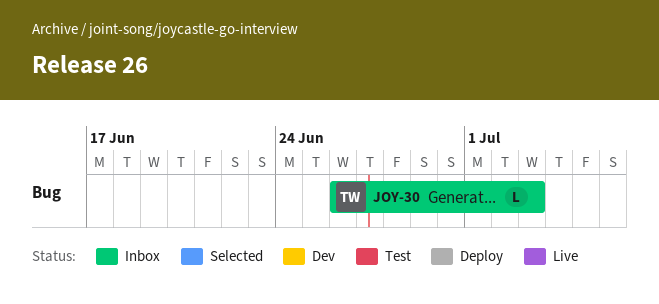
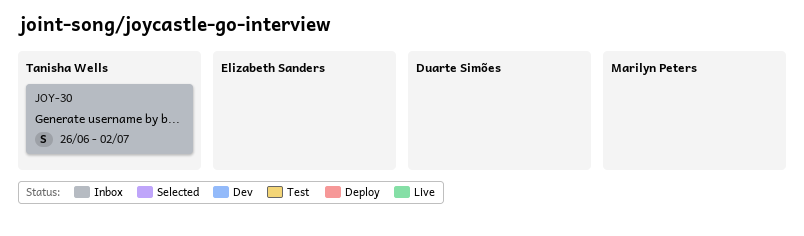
JOY-30, estimate: L -> S
JOY-30, due: Jul 3 -> Jul 2

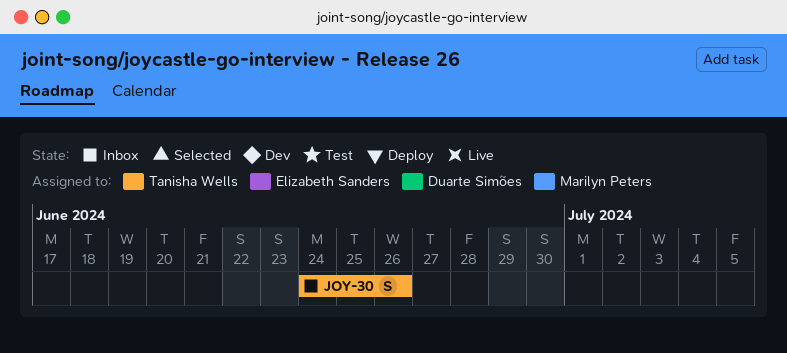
JOY-30, start: Jun 26 -> Jun 24
JOY-30, due: Jul 2 -> Jun 26

